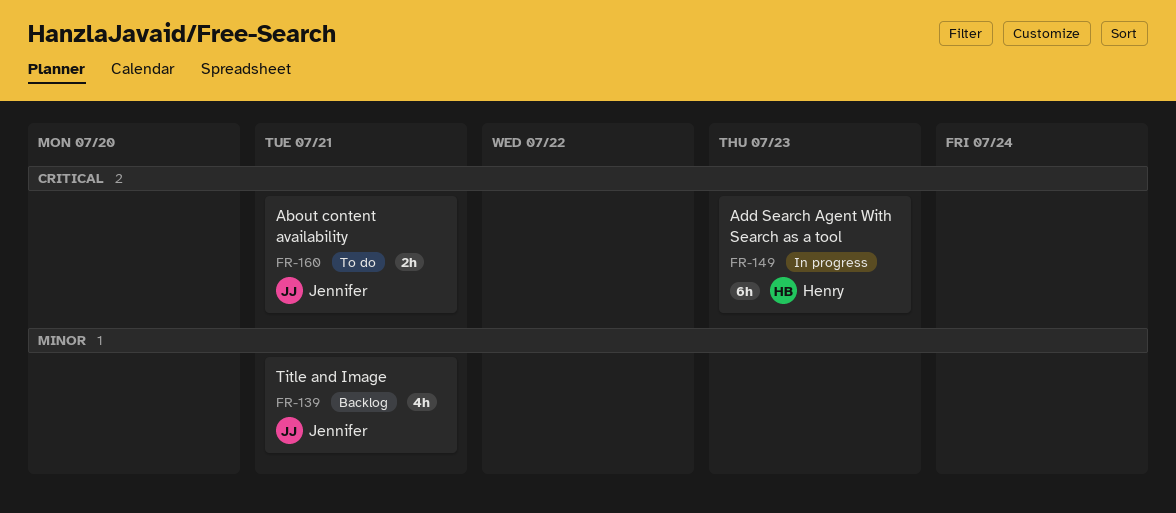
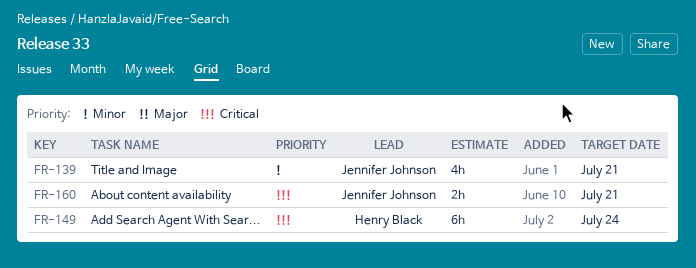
FR-149, due: Jul 23 -> Jul 24

